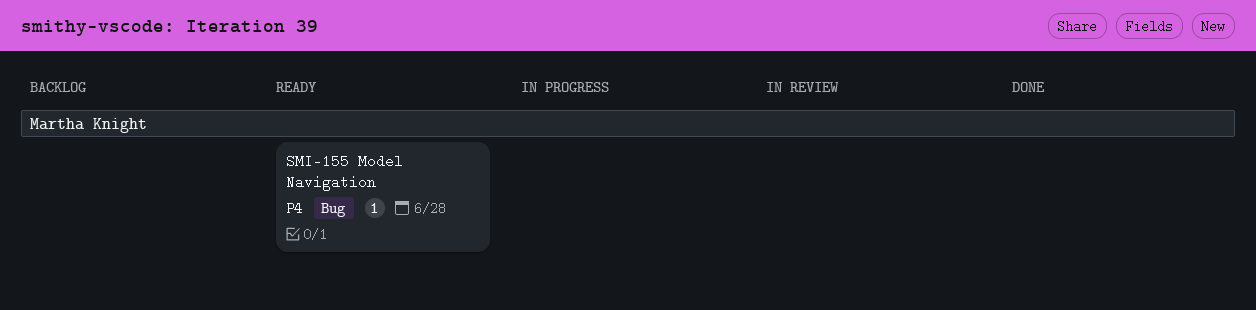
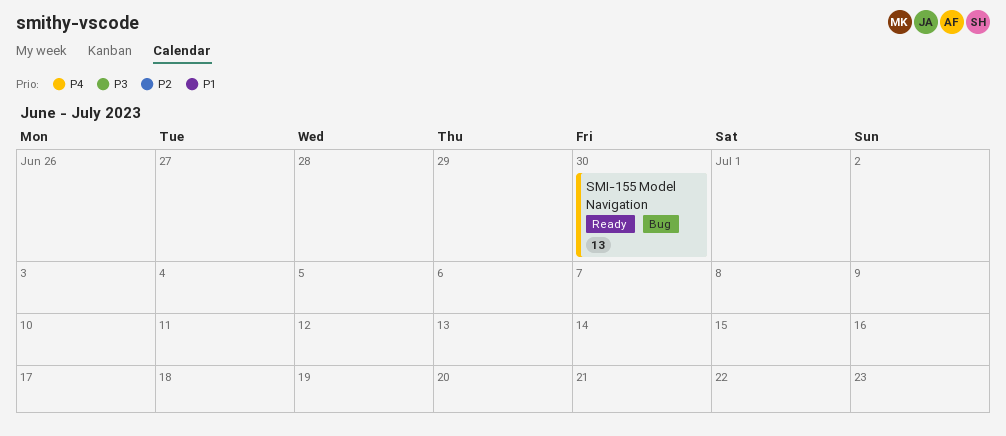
SMI-155, estimate: 1 -> 13
SMI-155, due: Jun 28 -> Jun 30

